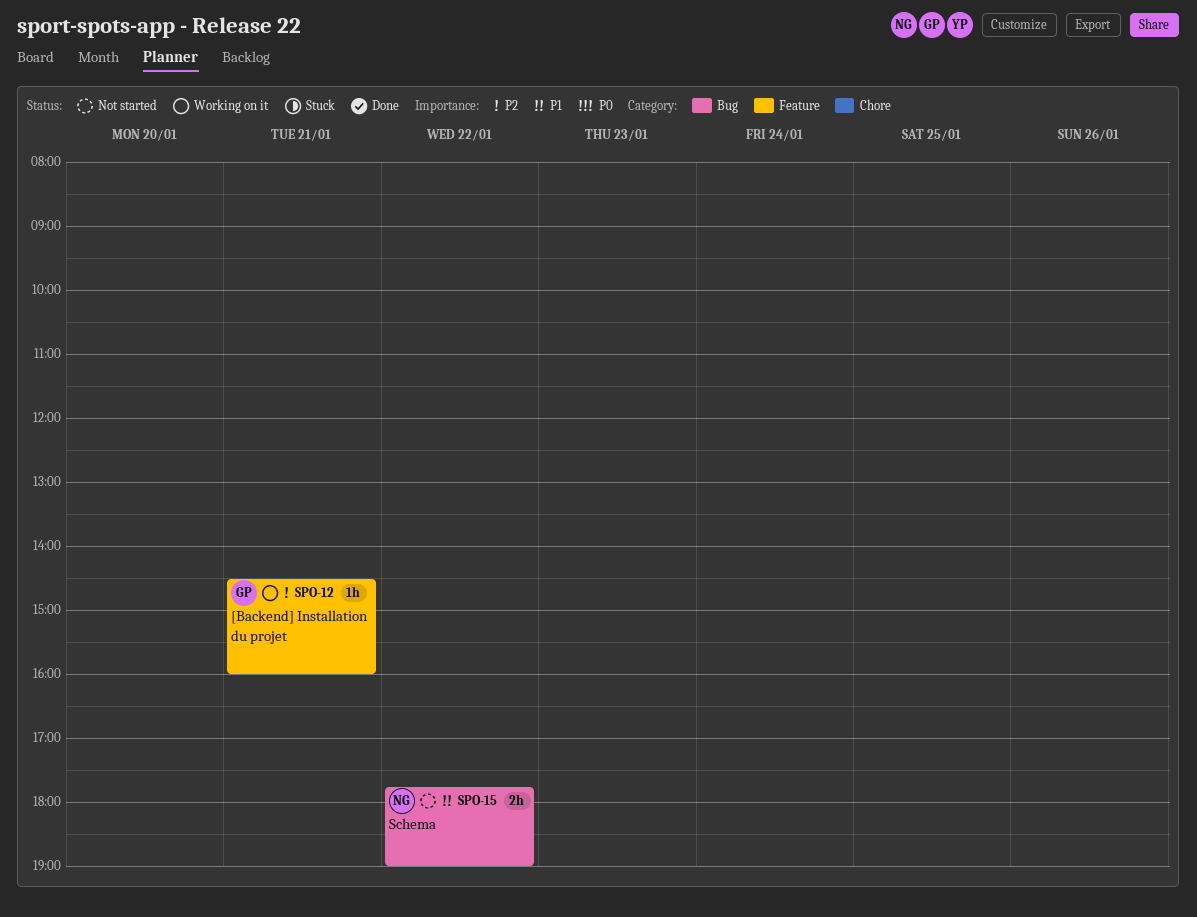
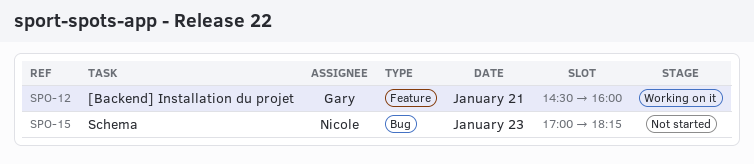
SPO-15, day: Jan 22 -> Jan 23
SPO-15, begins: 17:45 -> 17:00
SPO-15, ends: 19:00 -> 18:15

